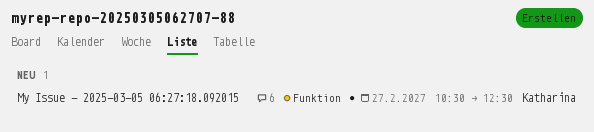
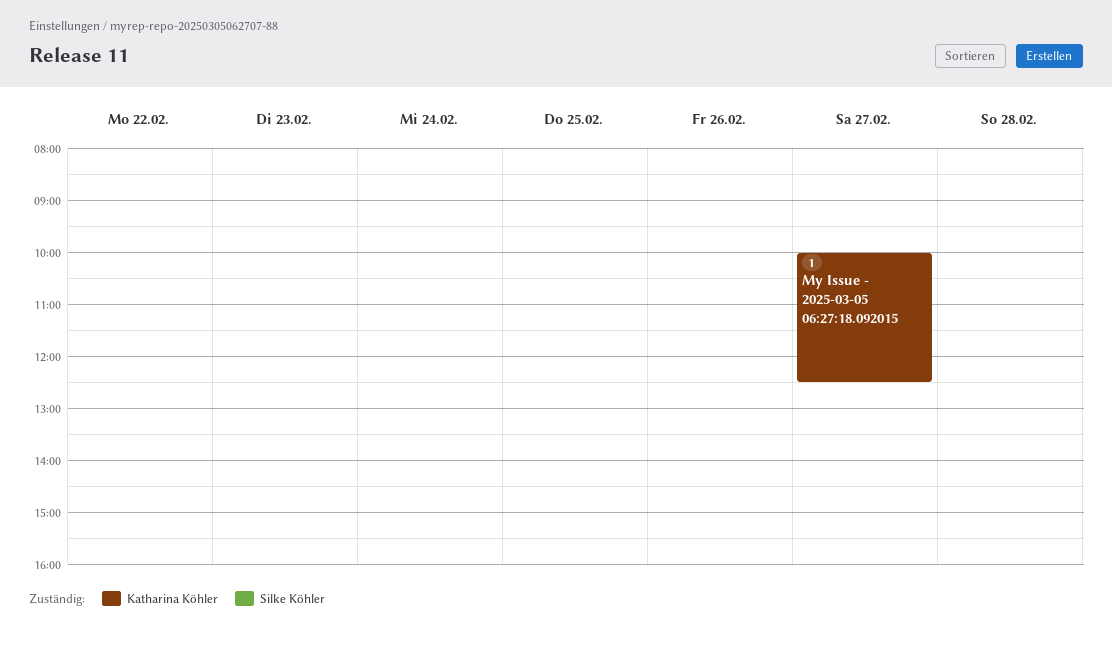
My Issue - 2025-03-05 06:27:18.092015, begins: 10:30 -> 10:00

